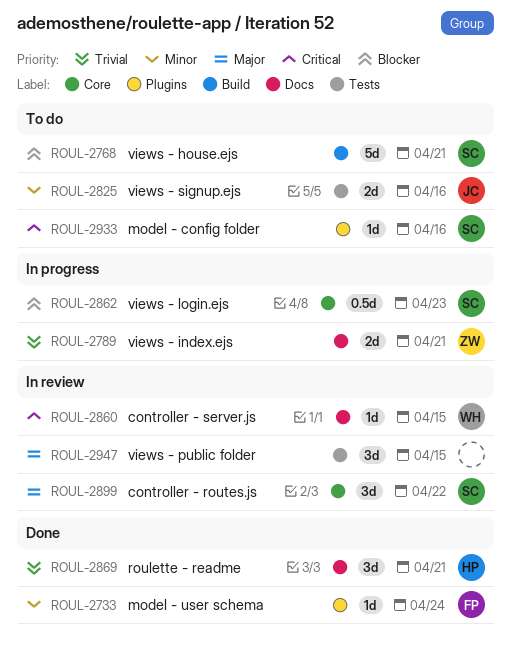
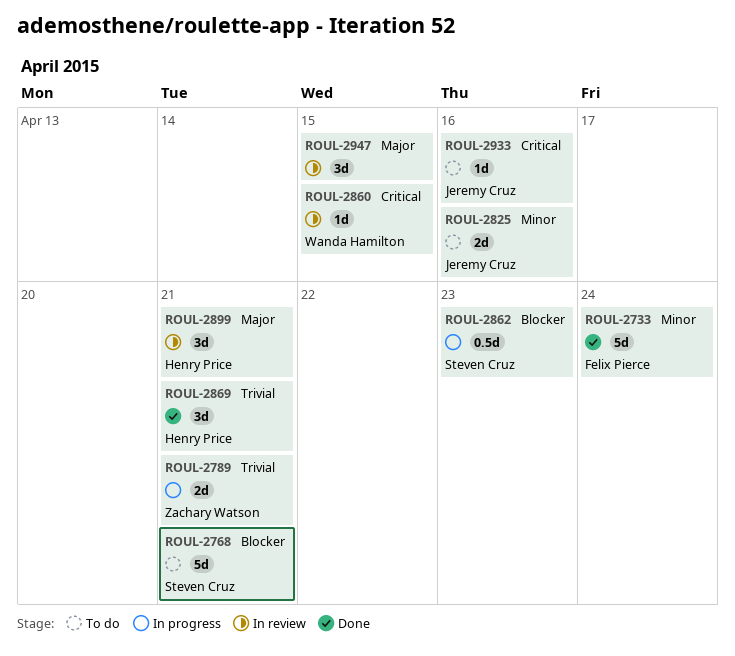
ROUL-2733, estimate: 1d -> 5d
ROUL-2899, owner: Steven Cruz -> Henry Price
ROUL-2899, due: Apr 22 -> Apr 21
ROUL-2933, owner: Steven Cruz -> Jeremy Cruz

